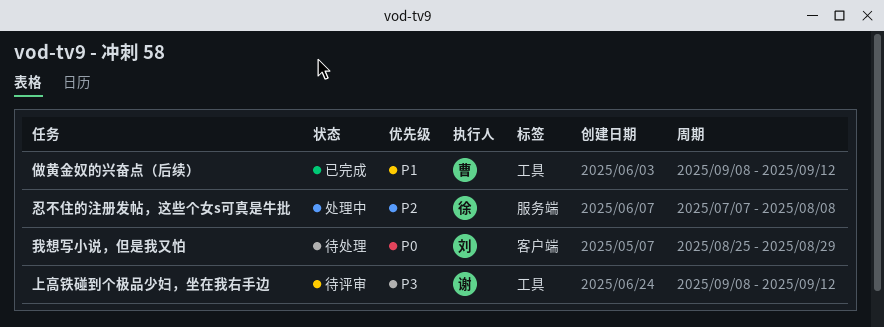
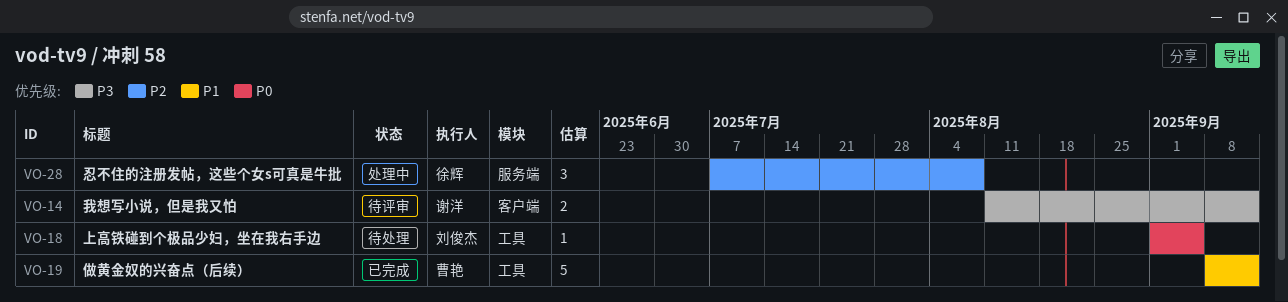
上高铁碰到个极品少妇，坐在我右手边, status: 待评审 -> 待处理
上高铁碰到个极品少妇，坐在我右手边, owner: 谢洋 -> 刘俊杰
上高铁碰到个极品少妇，坐在我右手边, priority: P3 -> P0
上高铁碰到个极品少妇，坐在我右手边, start: Sep 8 -> Sep 1
上高铁碰到个极品少妇，坐在我右手边, due: Sep 12 -> Sep 5
我想写小说，但是我又怕, status: 待处理 -> 待评审
我想写小说，但是我又怕, owner: 刘俊杰 -> 谢洋
我想写小说，但是我又怕, priority: P0 -> P3
我想写小说，但是我又怕, start: Aug 25 -> Aug 11
我想写小说，但是我又怕, due: Aug 29 -> Sep 12

